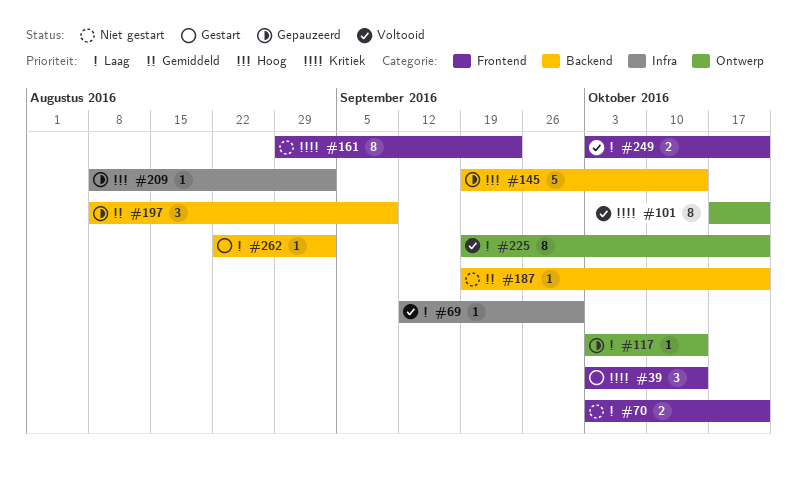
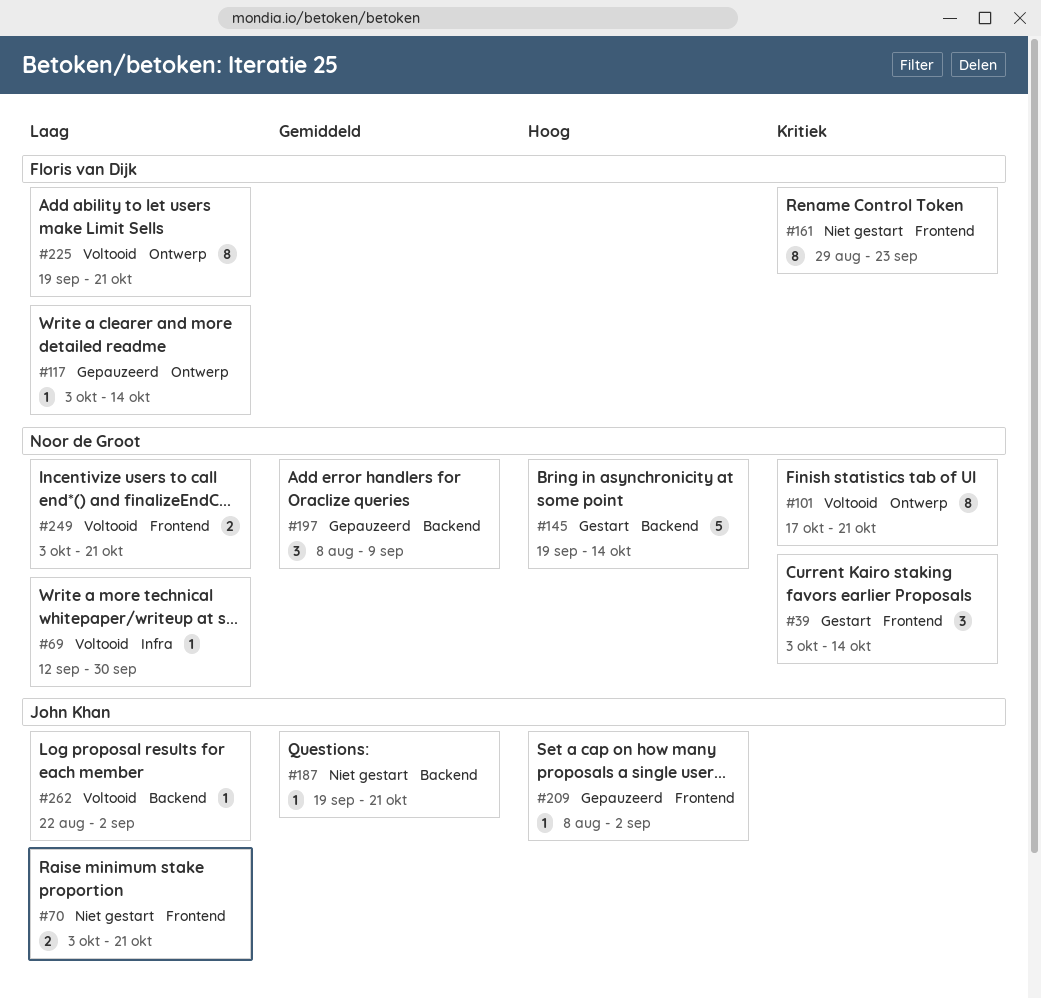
#145, status: Gepauzeerd -> Gestart
#209, label: Infra -> Frontend
#262, status: Gestart -> Voltooid

